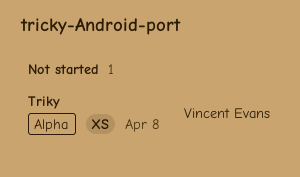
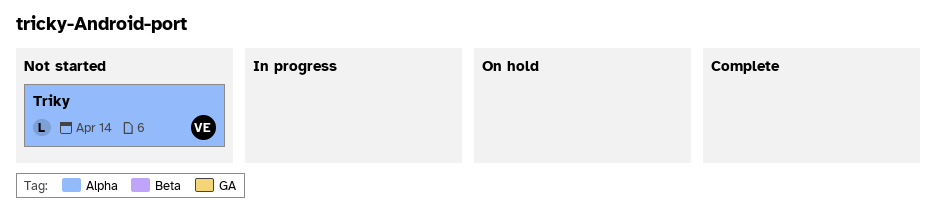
Triky, estimate: XS -> L
Triky, due: Apr 8 -> Apr 14

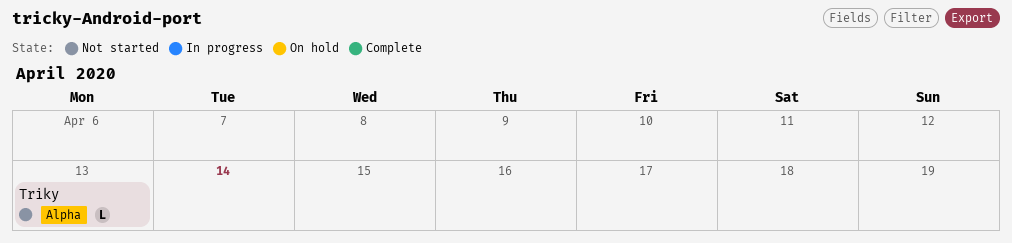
Triky, due: Apr 14 -> Apr 13

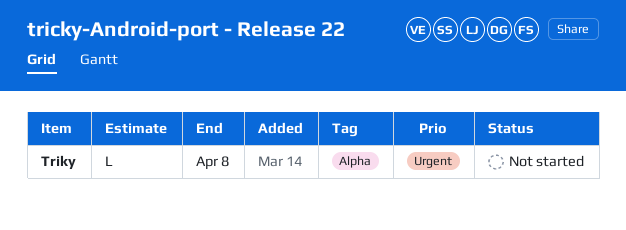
Triky, due: Apr 13 -> Apr 8

